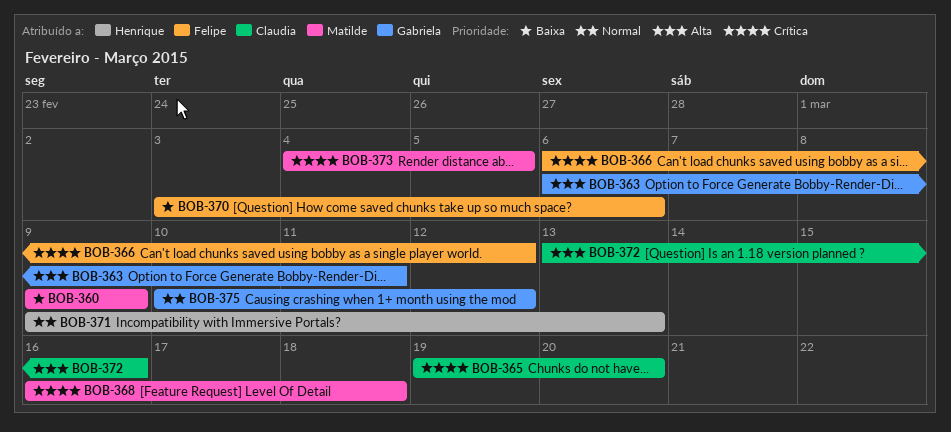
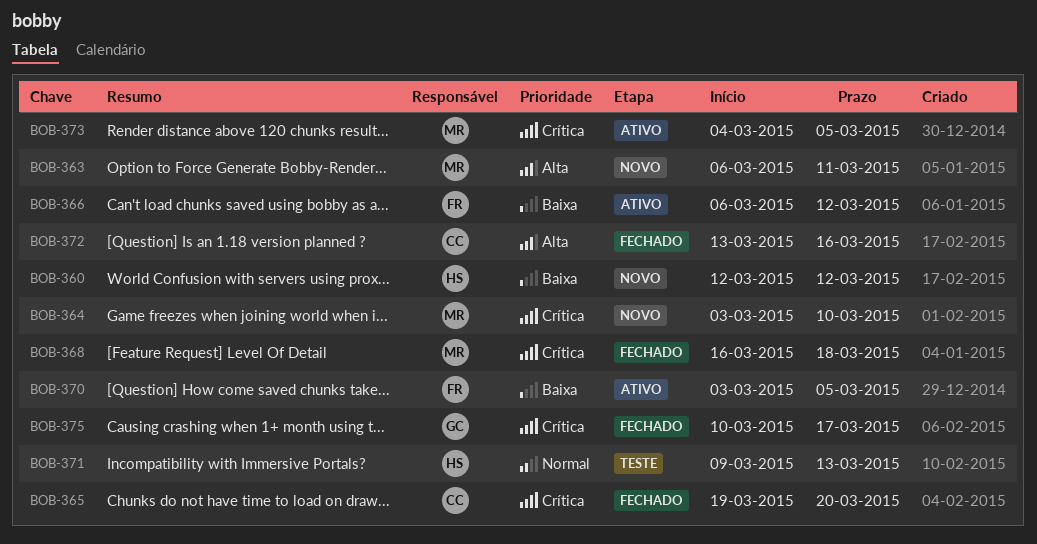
BOB-360, owner: Matilde -> Henrique
BOB-360, start: Mar 9 -> Mar 12
BOB-360, due: Mar 9 -> Mar 12
BOB-363, owner: Gabriela -> Matilde
BOB-364: none -> present
BOB-366, priority: Crítica -> Baixa
BOB-370, due: Mar 6 -> Mar 5
BOB-375, priority: Normal -> Crítica
BOB-375, due: Mar 12 -> Mar 17

